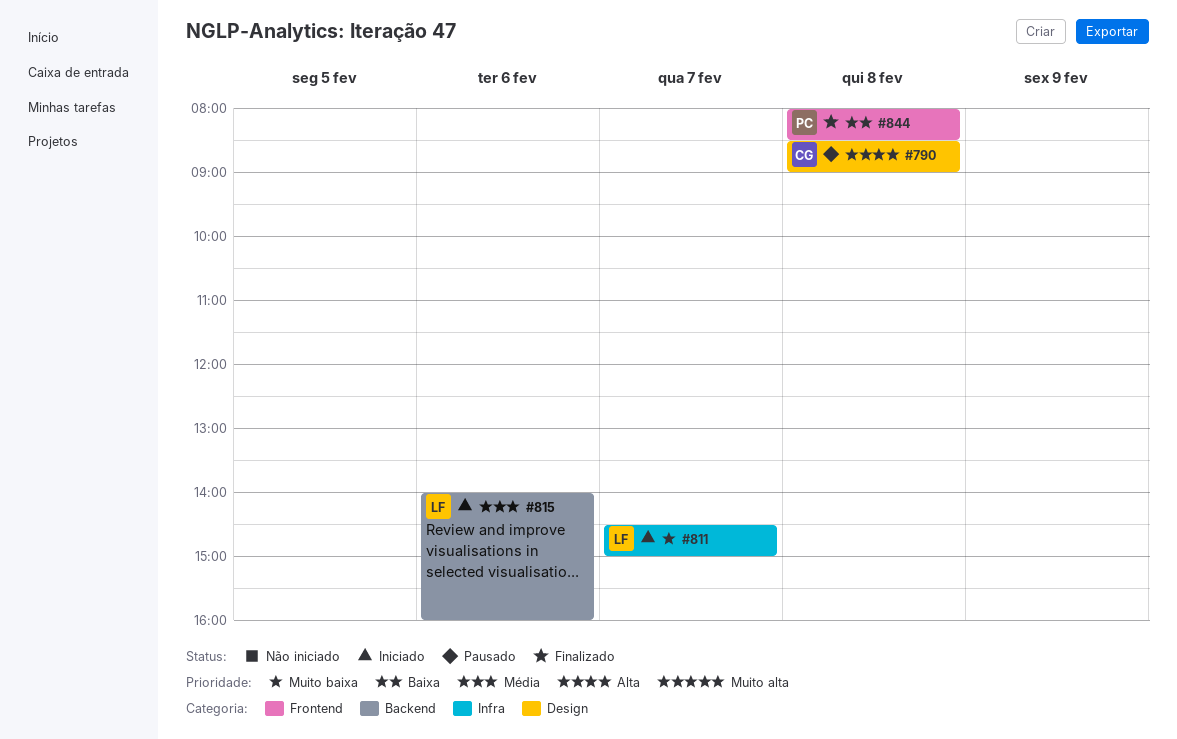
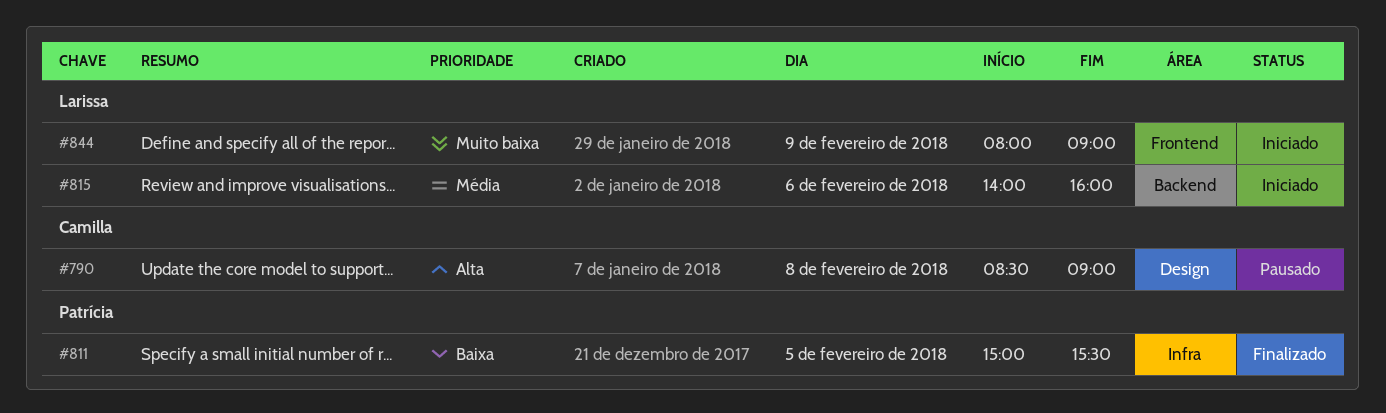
#811, status: Iniciado -> Finalizado
#811, owner: Larissa -> Patrícia
#811, priority: Muito baixa -> Baixa
#811, day: Feb 7 -> Feb 5
#811, begins: 14:30 -> 15:00
#811, ends: 15:00 -> 15:30
#844, status: Finalizado -> Iniciado
#844, owner: Patrícia -> Larissa
#844, priority: Baixa -> Muito baixa
#844, day: Feb 8 -> Feb 9
#844, ends: 08:30 -> 09:00

